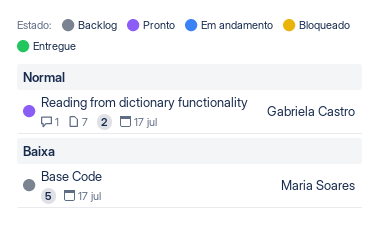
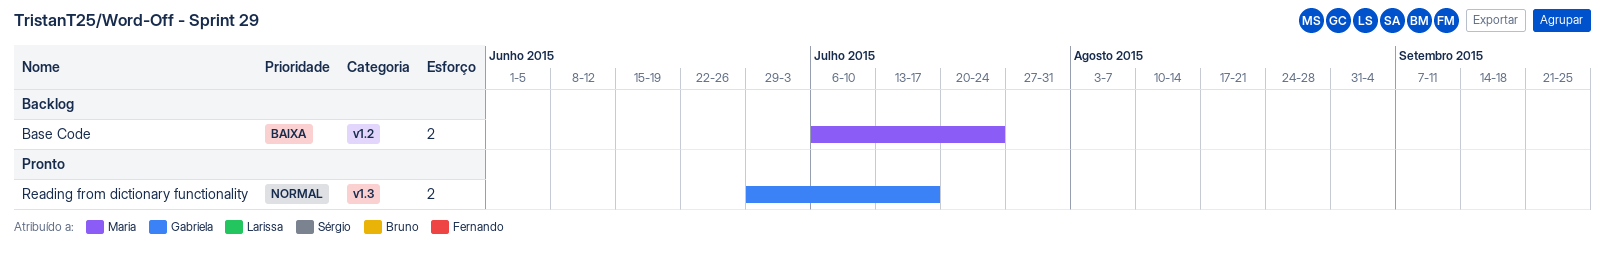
Base Code, estimate: 5 -> 2
Base Code, due: Jul 17 -> Jul 24

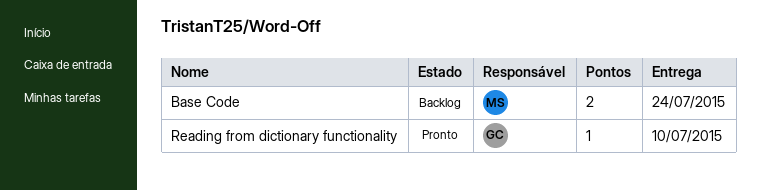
Reading from dictionary functionality, estimate: 2 -> 1
Reading from dictionary functionality, due: Jul 17 -> Jul 10

